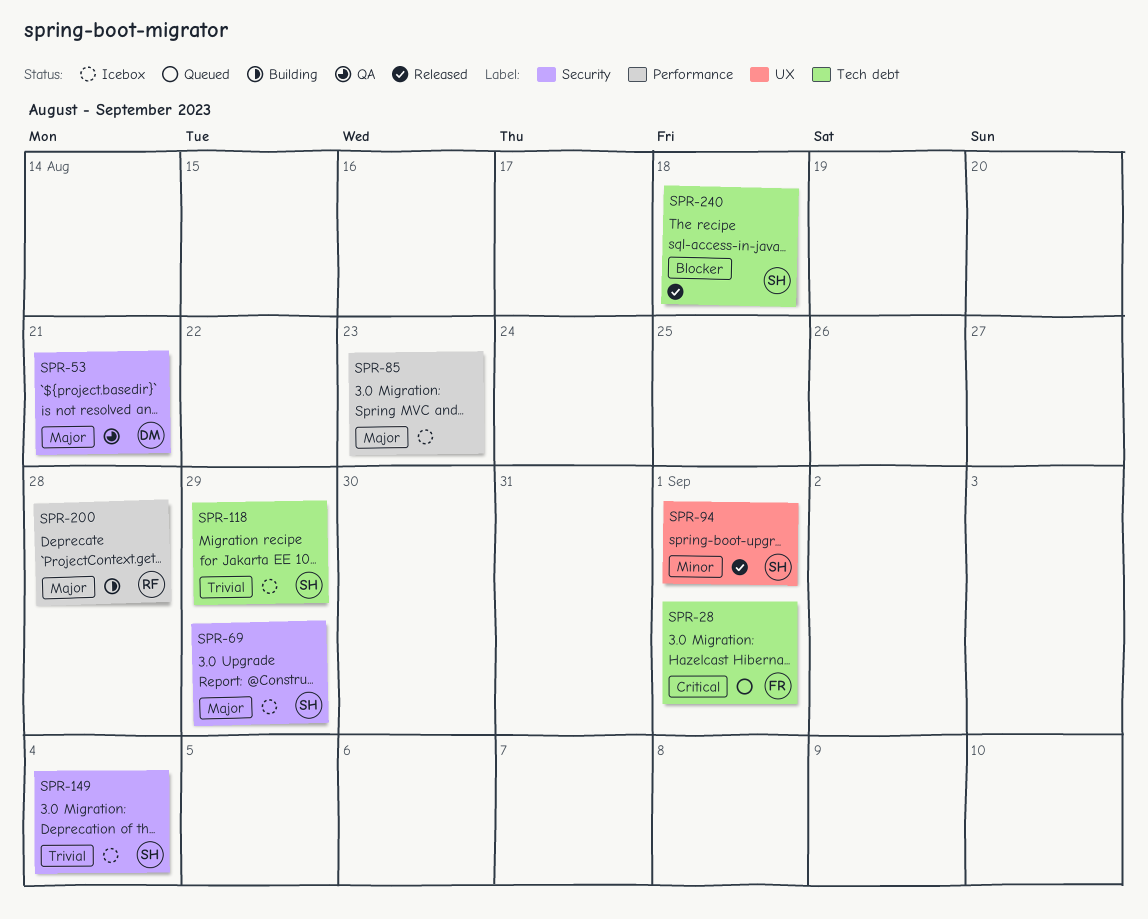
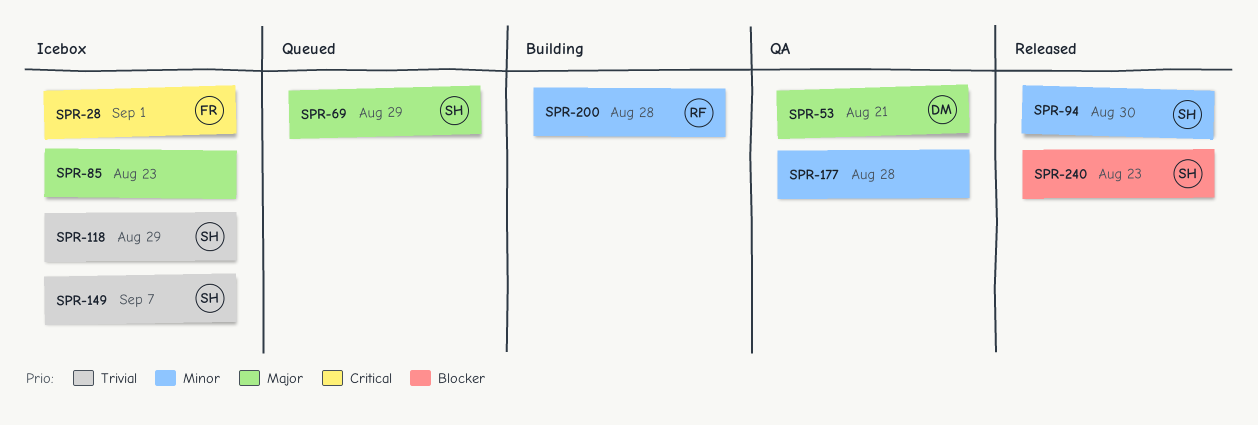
SPR-28, status: Queued -> Icebox
SPR-69, status: Icebox -> Queued
SPR-94, due: Sep 1 -> Aug 30
SPR-149, due: Sep 4 -> Sep 7
SPR-177: none -> present
SPR-200, priority: Major -> Minor
SPR-240, due: Aug 18 -> Aug 23

